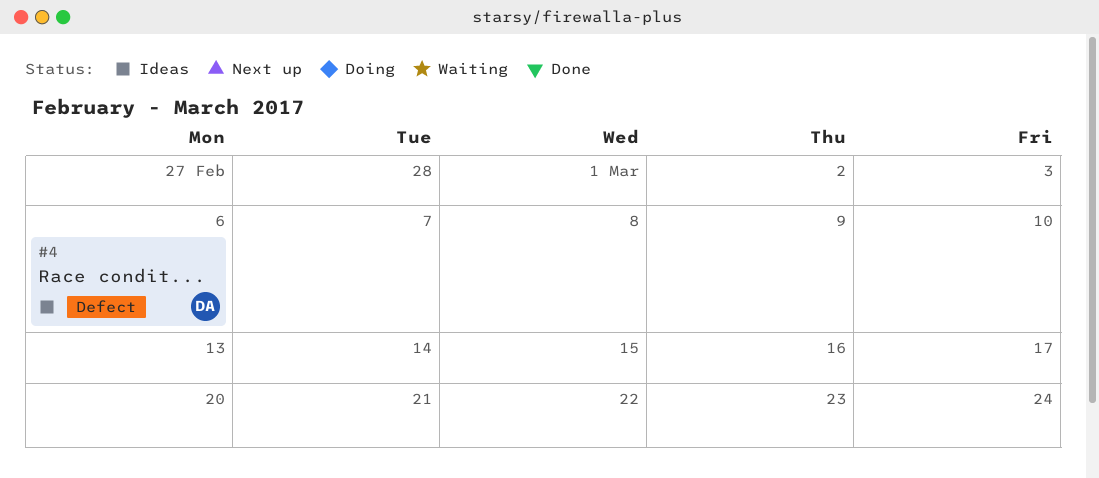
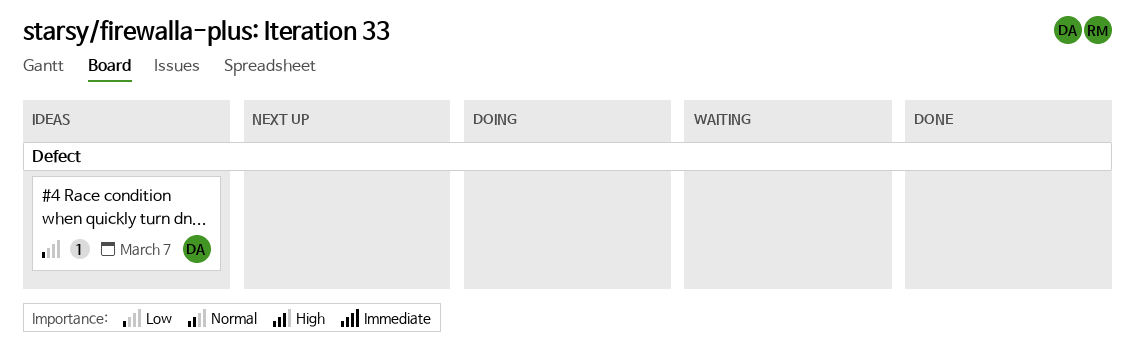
#4, due: Mar 6 -> Mar 7

